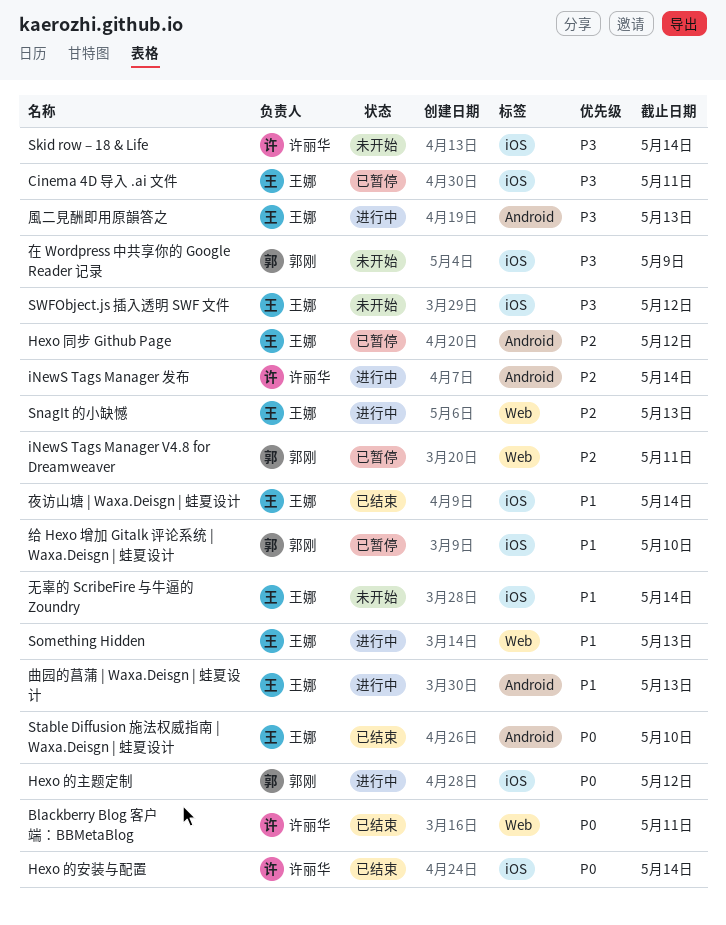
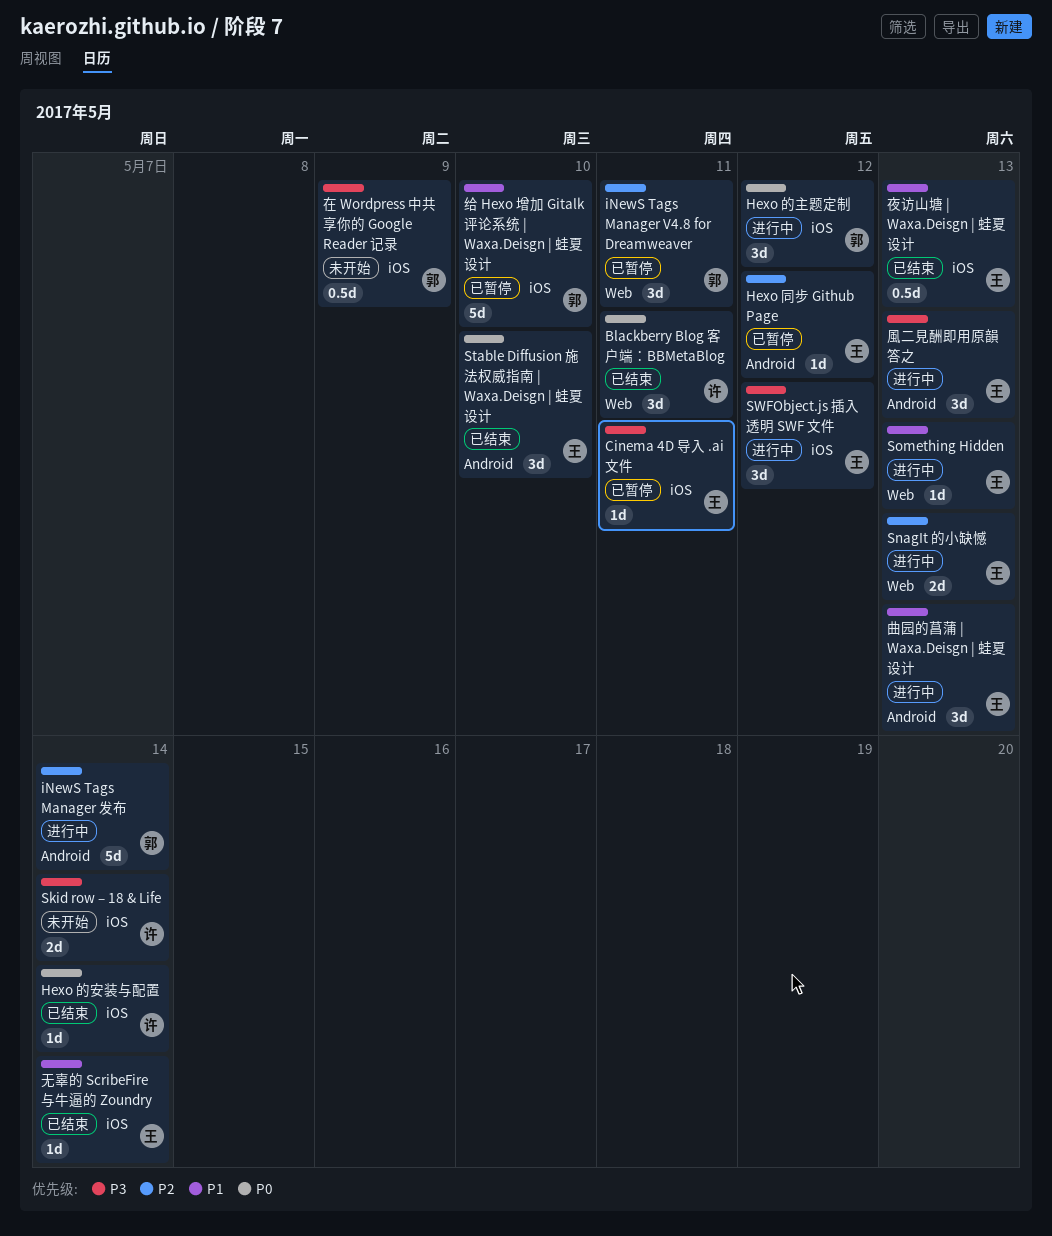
iNewS Tags Manager 发布, owner: 许丽华 -> 郭刚
SWFObject.js 插入透明 SWF 文件, status: 未开始 -> 进行中
夜访山塘 | Waxa.Deisgn | 蛙夏设计, due: May 14 -> May 13
无辜的 ScribeFire 与牛逼的 Zoundry, status: 未开始 -> 已结束

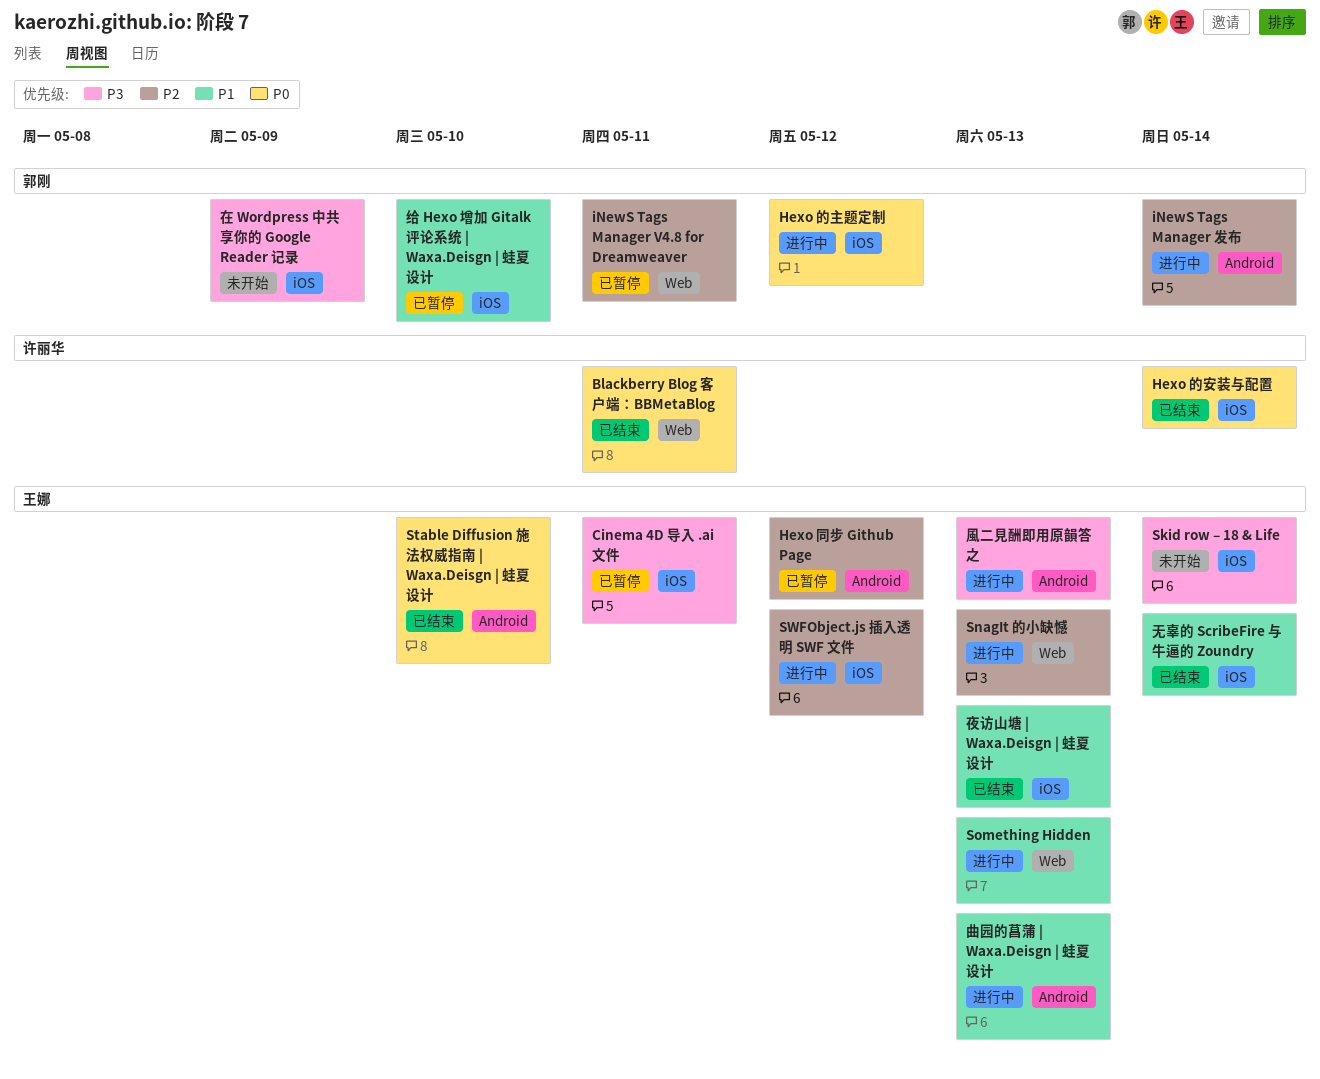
Skid row – 18 & Life, owner: 许丽华 -> 王娜
SWFObject.js 插入透明 SWF 文件, priority: P3 -> P2

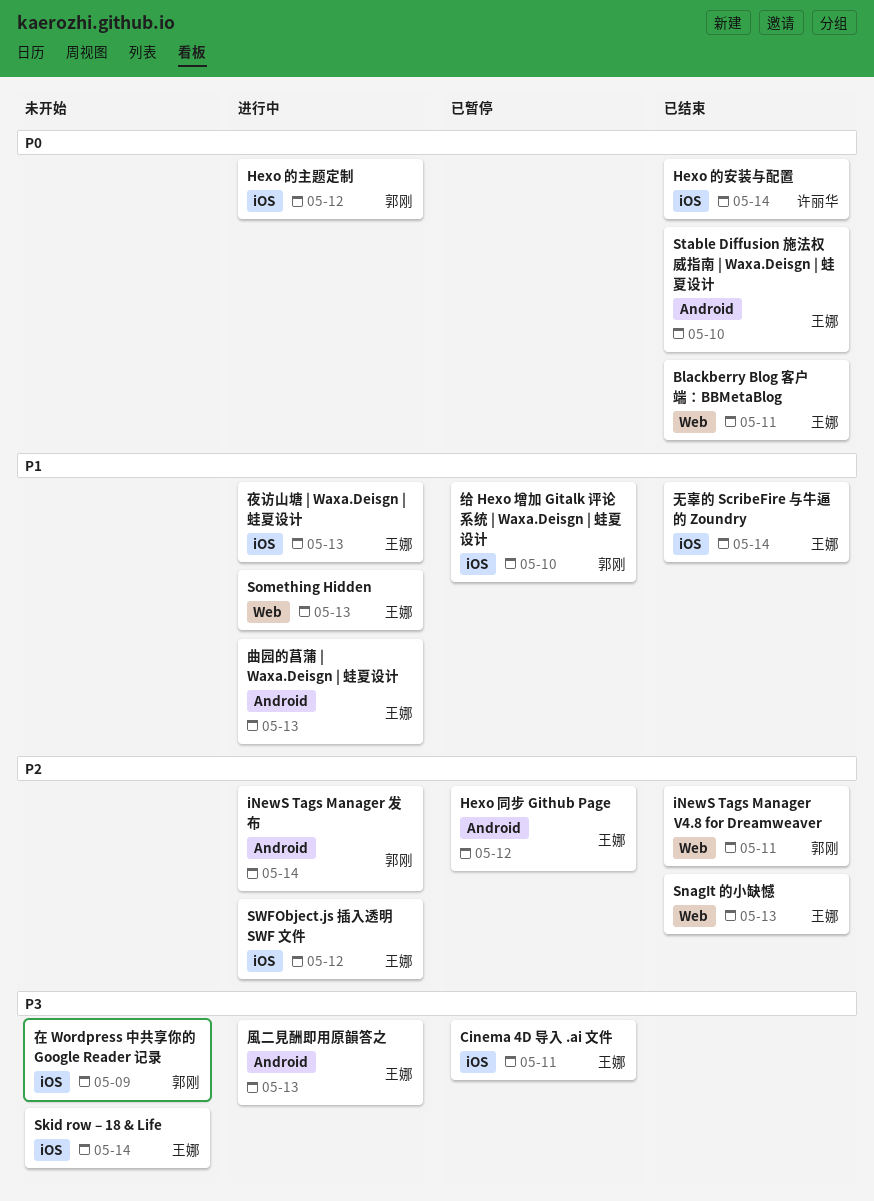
Blackberry Blog 客户端：BBMetaBlog, owner: 许丽华 -> 王娜
iNewS Tags Manager V4.8 for Dreamweaver, status: 已暂停 -> 已结束
SnagIt 的小缺憾, status: 进行中 -> 已结束
夜访山塘 | Waxa.Deisgn | 蛙夏设计, status: 已结束 -> 进行中

